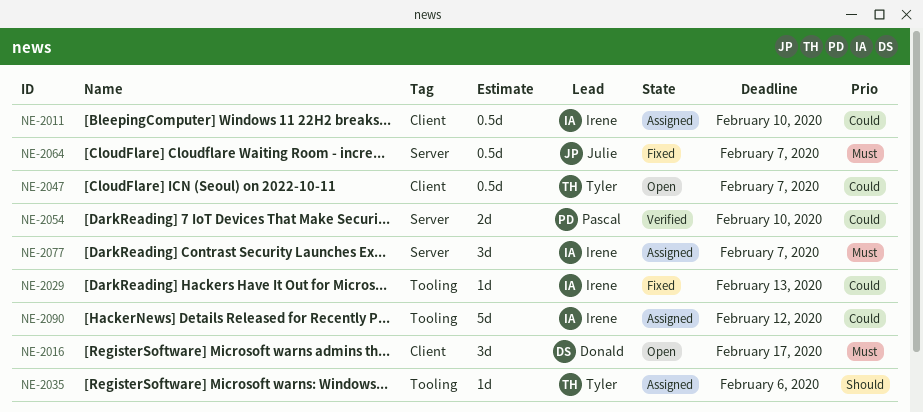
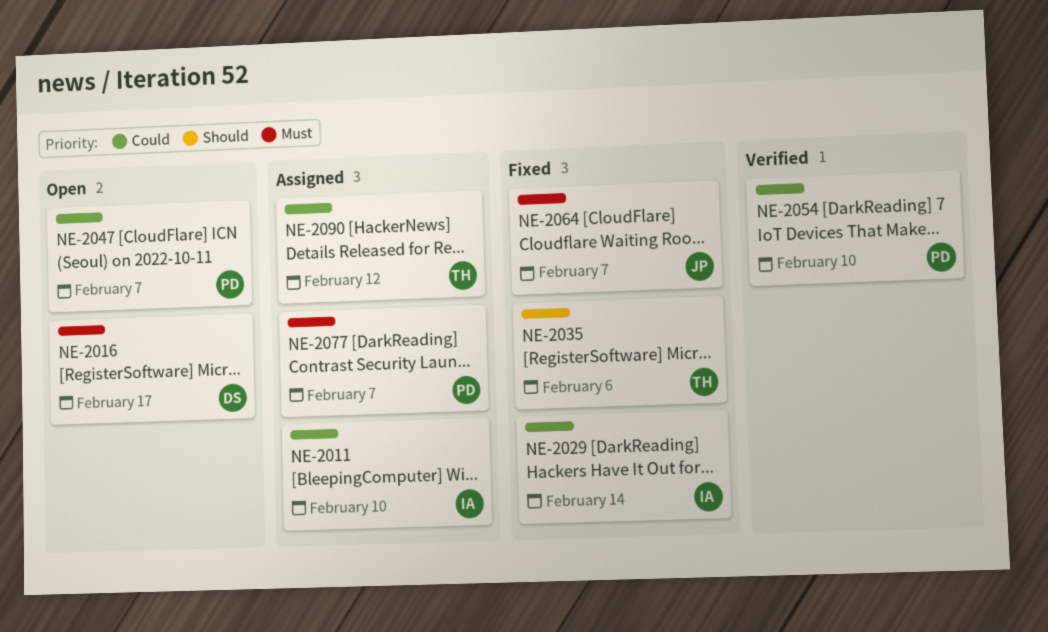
NE-2029, due: Feb 13 -> Feb 14
NE-2035, status: Assigned -> Fixed
NE-2047, owner: Tyler -> Pascal
NE-2077, owner: Irene -> Pascal
NE-2090, owner: Irene -> Tyler

